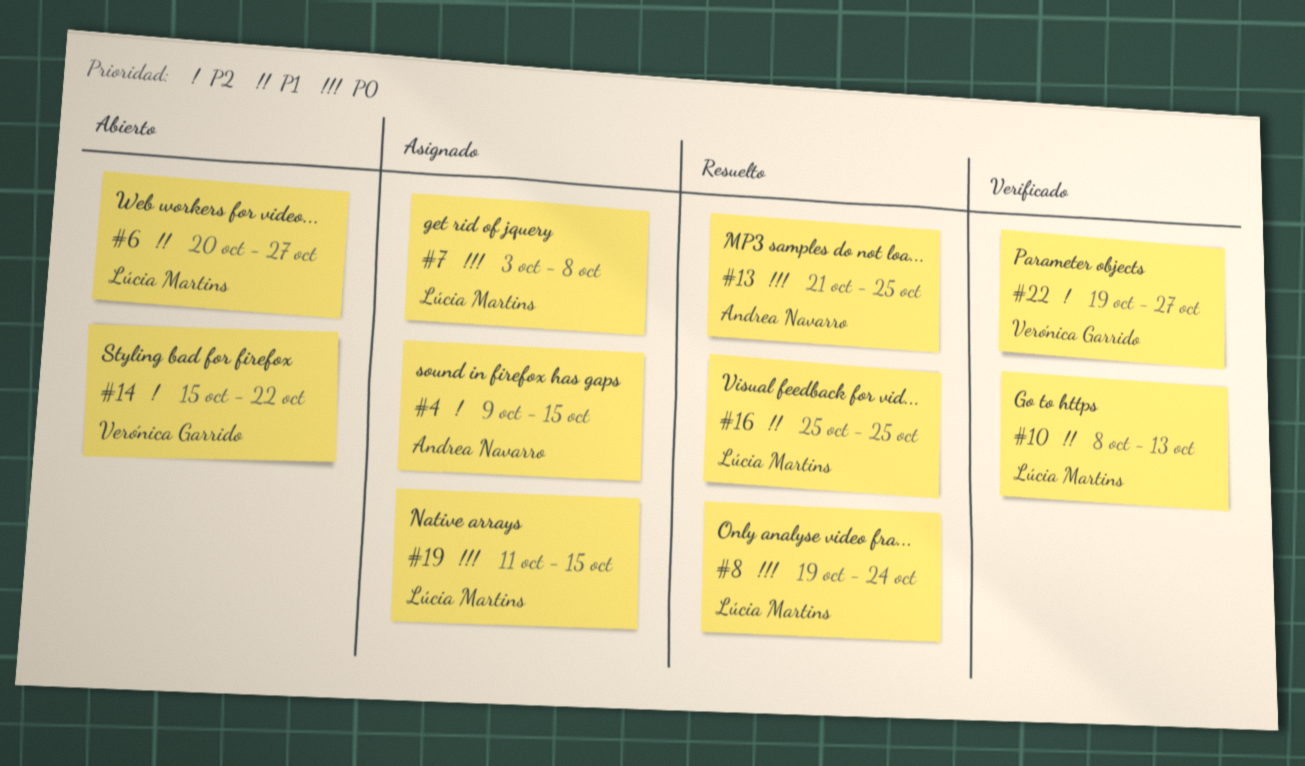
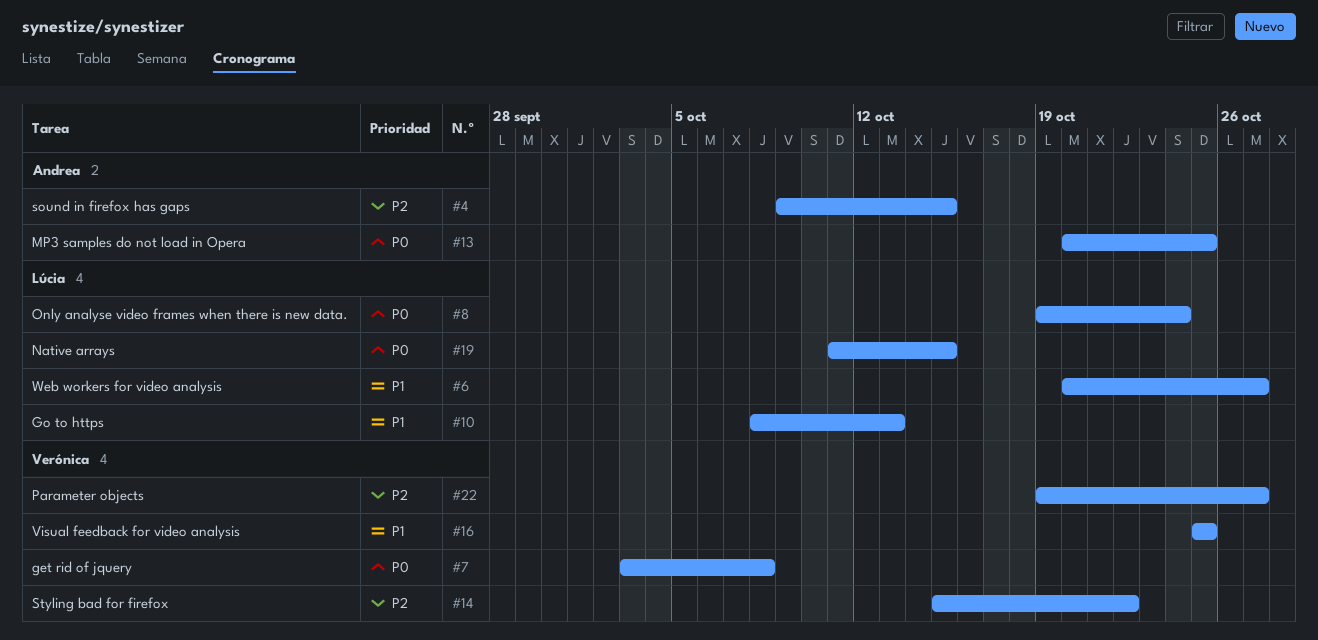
#7, owner: Lúcia Martins -> Verónica Garrido
#13, start: Oct 21 -> Oct 20
#16, owner: Lúcia Martins -> Verónica Garrido

